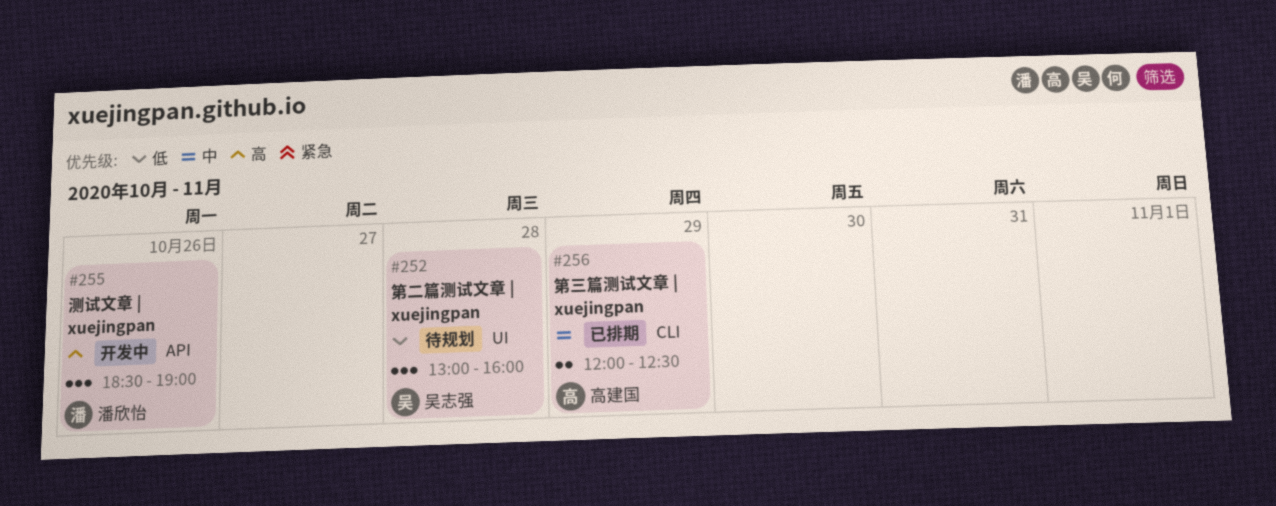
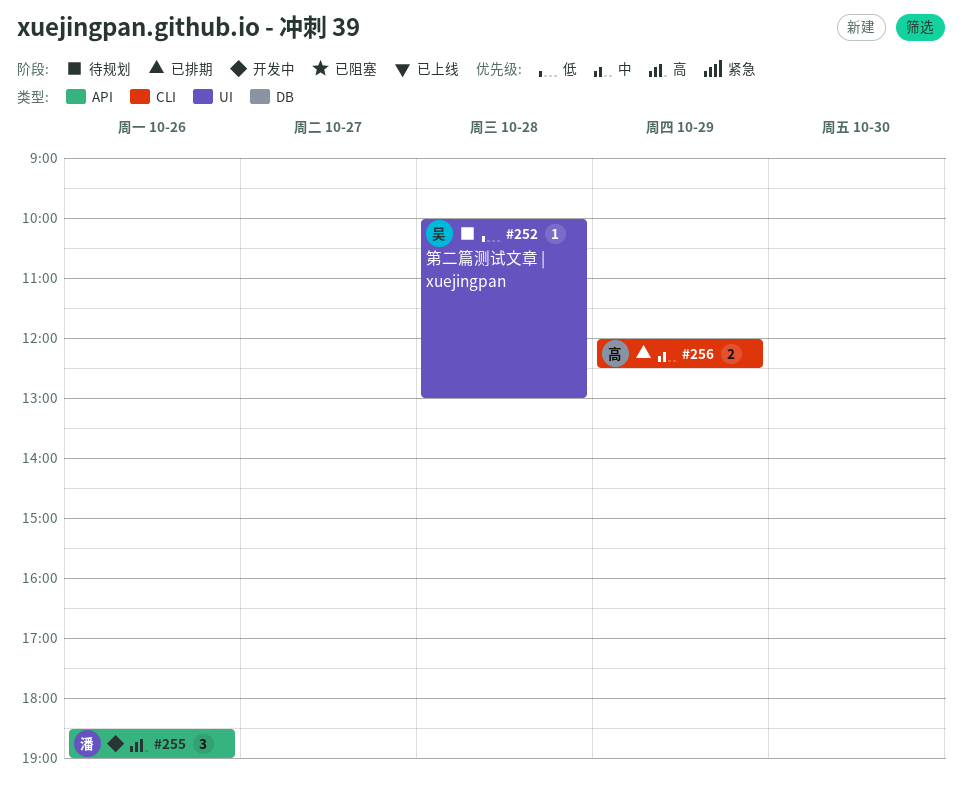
#252, estimate: 3 -> 1
#252, begins: 13:00 -> 10:00
#252, ends: 16:00 -> 13:00

